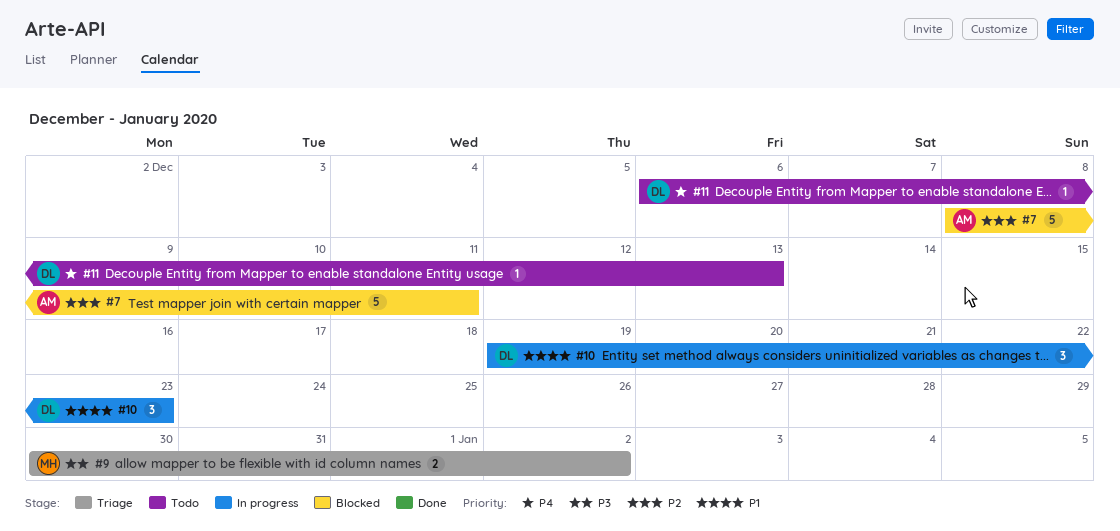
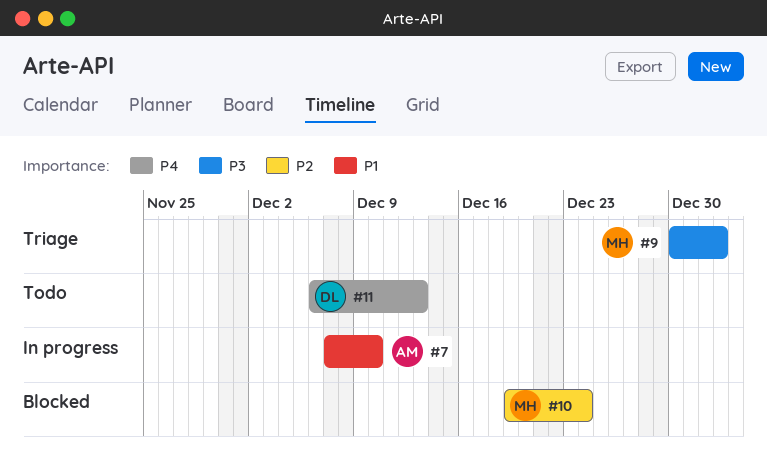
#7, status: Blocked -> In progress
#7, priority: P2 -> P1
#7, start: Dec 8 -> Dec 7
#7, due: Dec 11 -> Dec 10
#10, status: In progress -> Blocked
#10, owner: DL -> MH
#10, priority: P1 -> P2
#10, due: Dec 23 -> Dec 24

